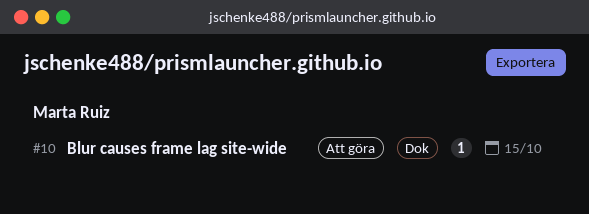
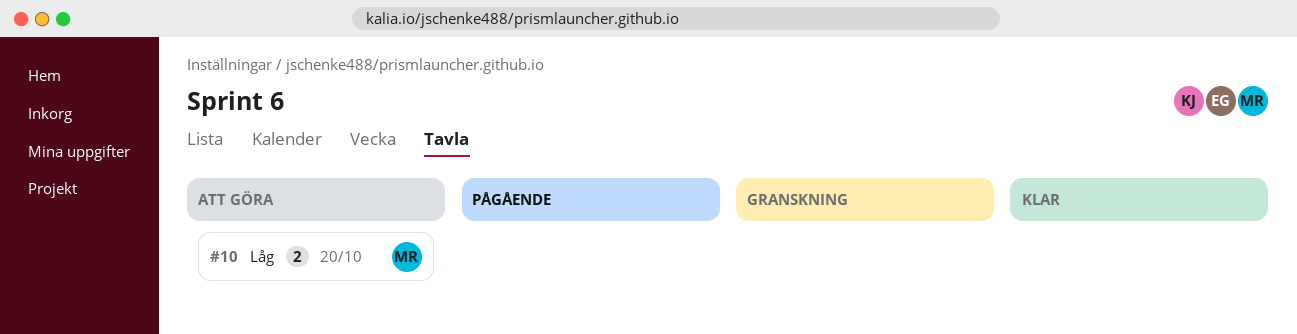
#10, estimate: 1 -> 2
#10, due: Oct 15 -> Oct 20

